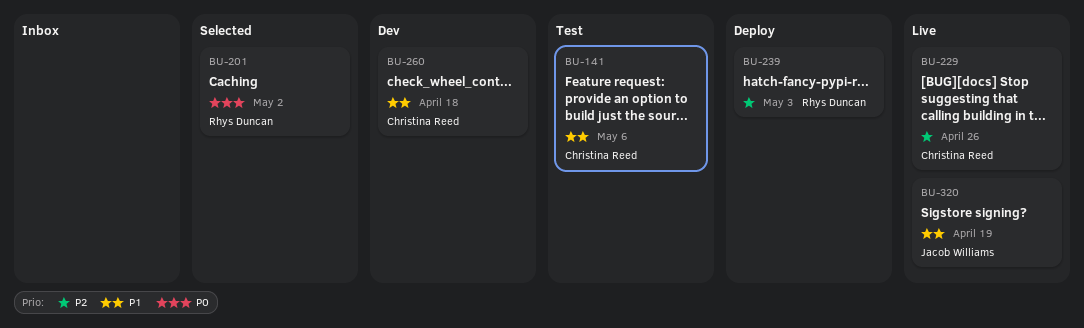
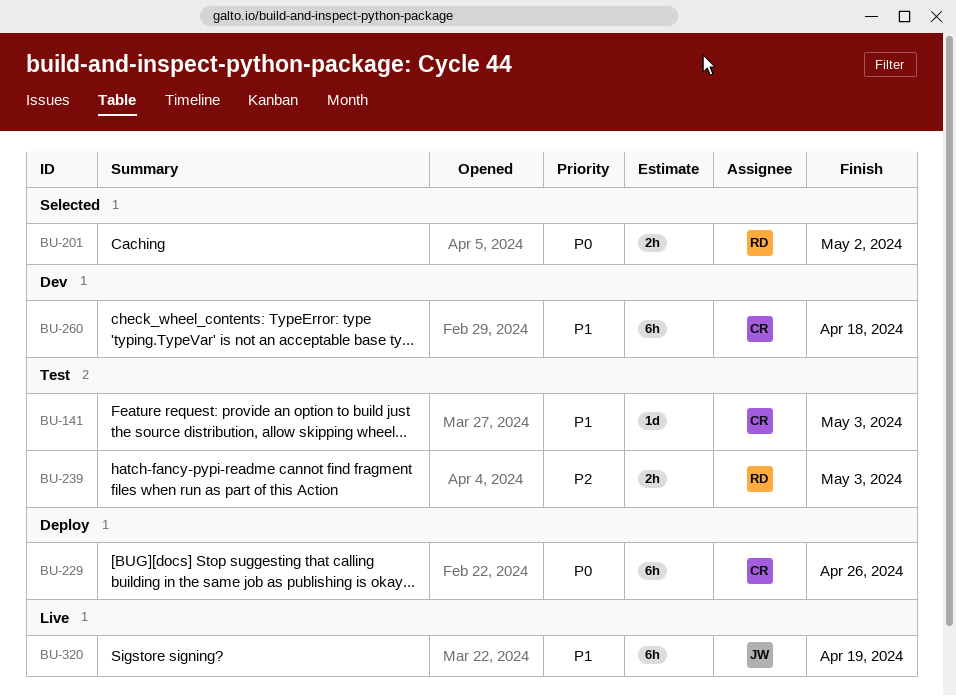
BU-141, due: May 6 -> May 3
BU-229, status: Live -> Deploy
BU-229, priority: P2 -> P0
BU-239, status: Deploy -> Test

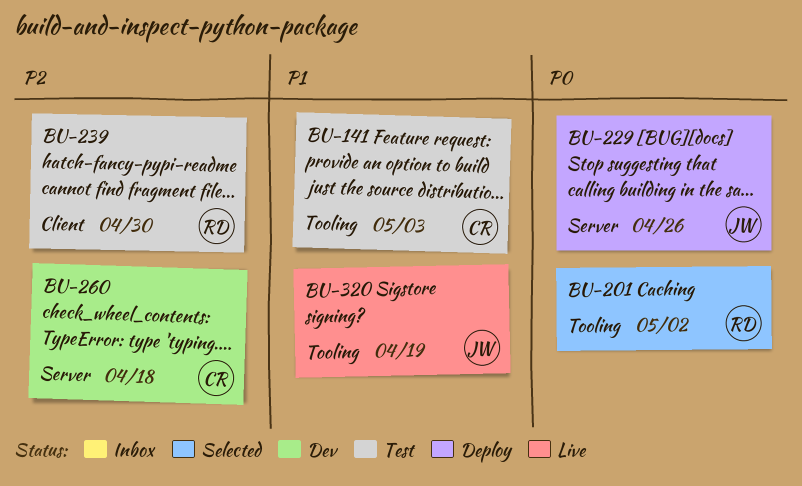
BU-229, owner: CR -> JW
BU-239, due: May 3 -> Apr 30
BU-260, priority: P1 -> P2

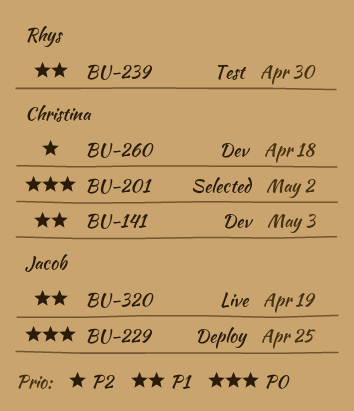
BU-141, status: Test -> Dev
BU-201, owner: Rhys -> Christina
BU-229, due: Apr 26 -> Apr 25
BU-239, priority: P2 -> P1

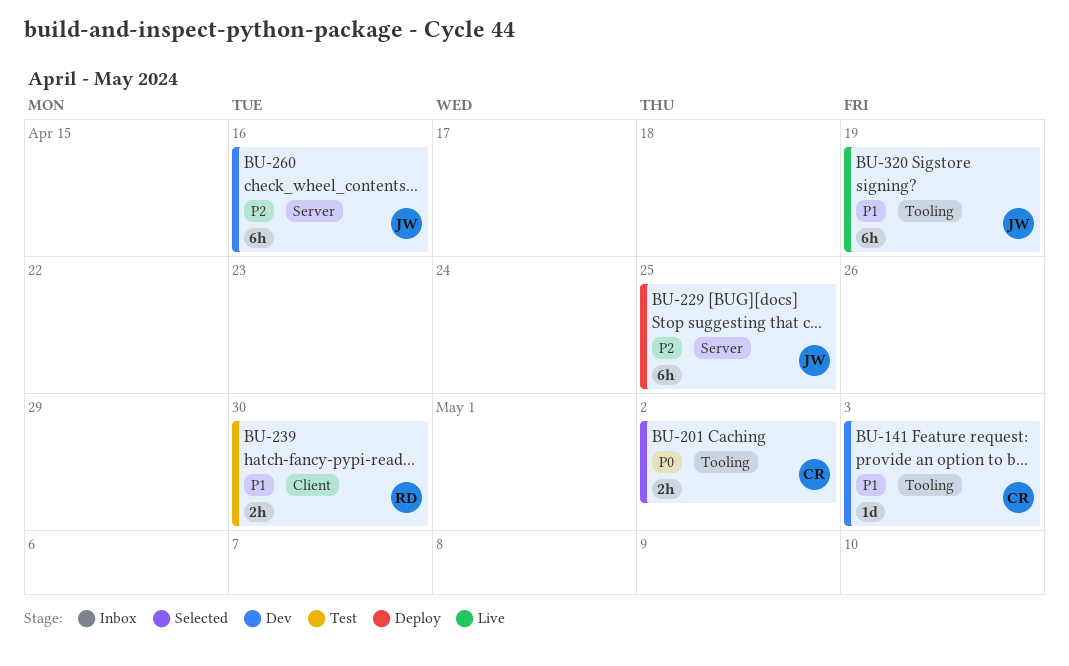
BU-229, priority: P0 -> P2
BU-260, owner: Christina -> Jacob
BU-260, due: Apr 18 -> Apr 16

